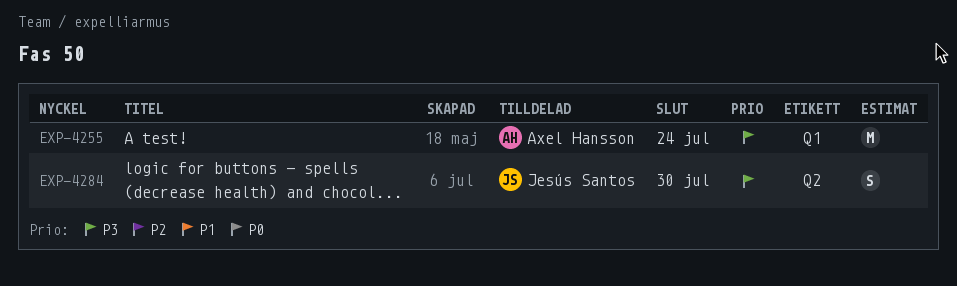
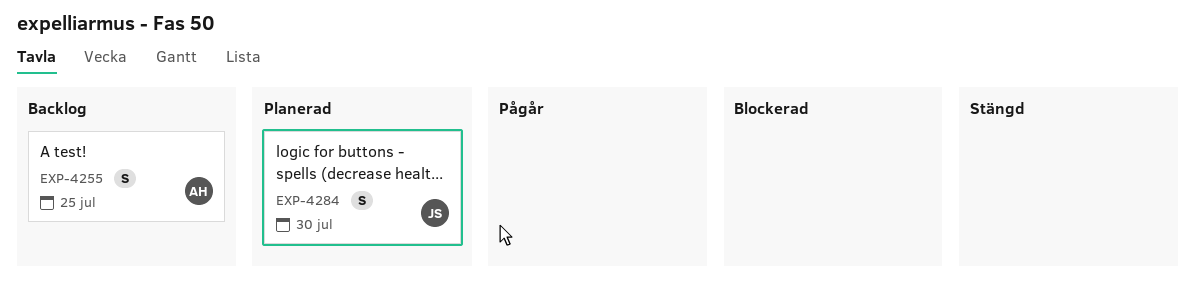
EXP-4255, estimate: M -> S
EXP-4255, due: Jul 24 -> Jul 25

